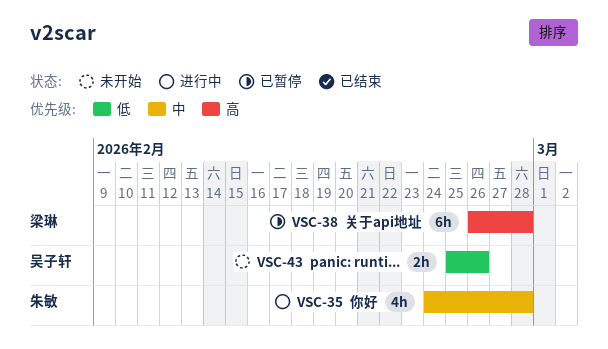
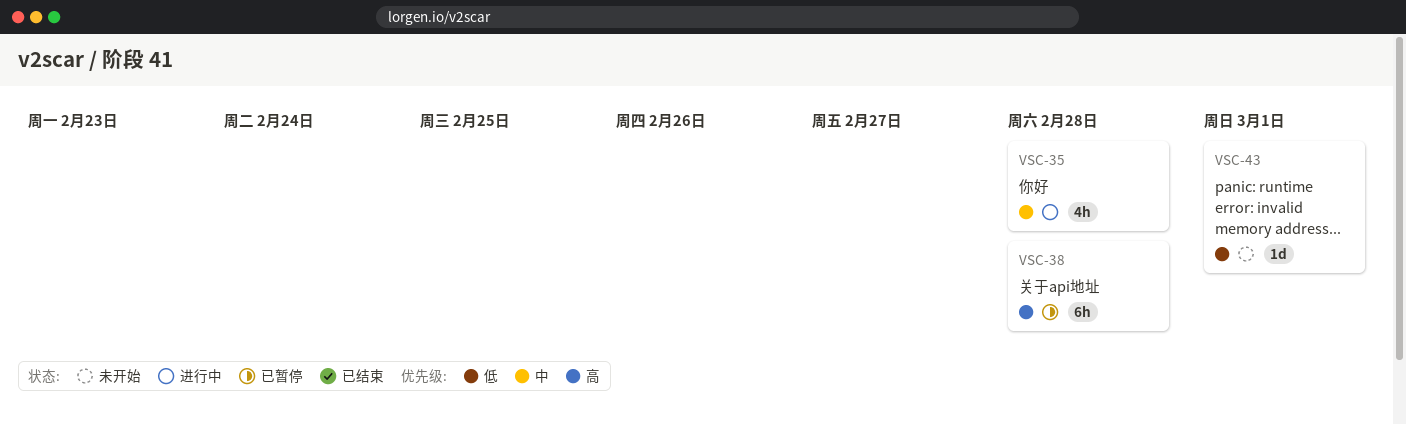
VSC-43, estimate: 2h -> 1d
VSC-43, due: Feb 26 -> Mar 1

